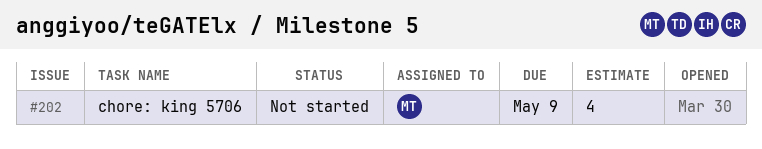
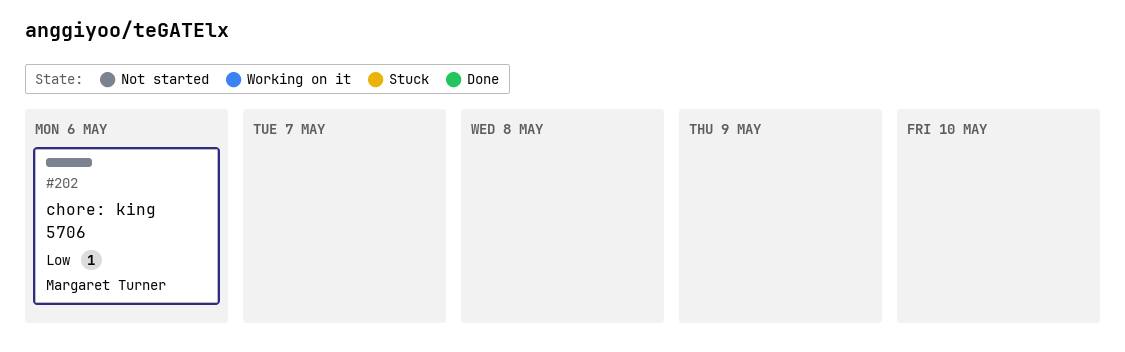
#202, estimate: 4 -> 1
#202, due: May 9 -> May 6

